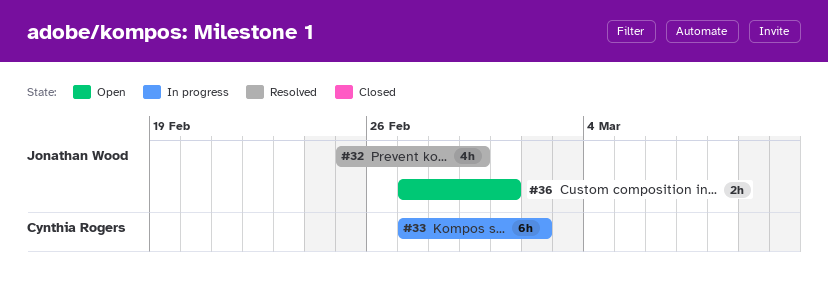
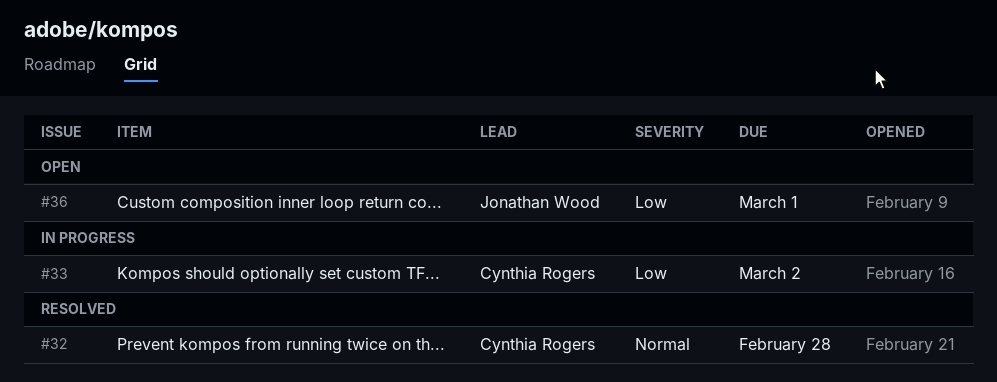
#32, owner: Jonathan Wood -> Cynthia Rogers
#32, due: Feb 29 -> Feb 28

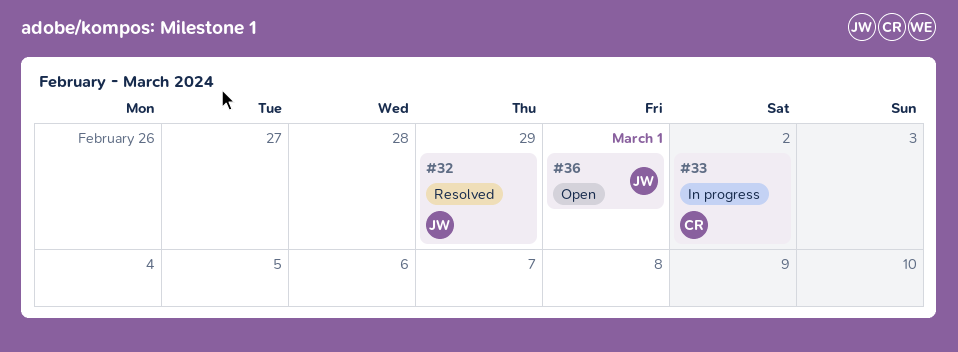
#32, owner: Cynthia Rogers -> Jonathan Wood
#32, due: Feb 28 -> Feb 29

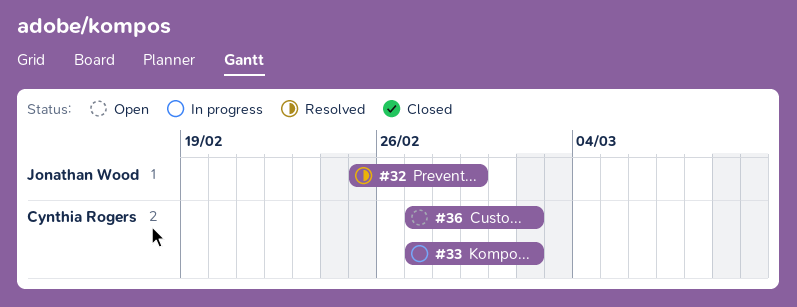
#36, owner: Jonathan Wood -> Cynthia Rogers
#36, due: Mar 1 -> Mar 2

